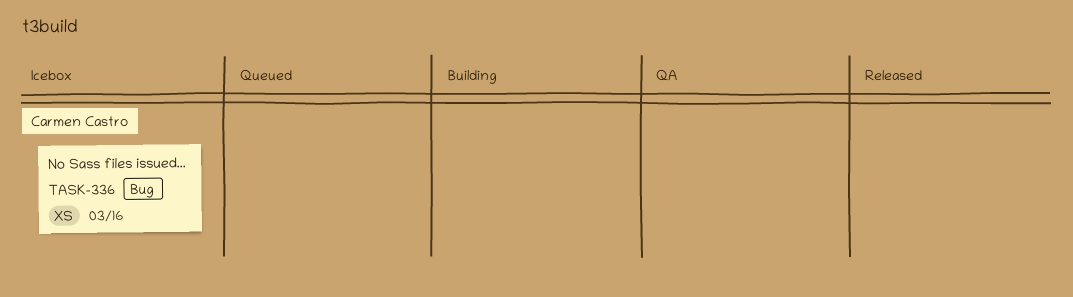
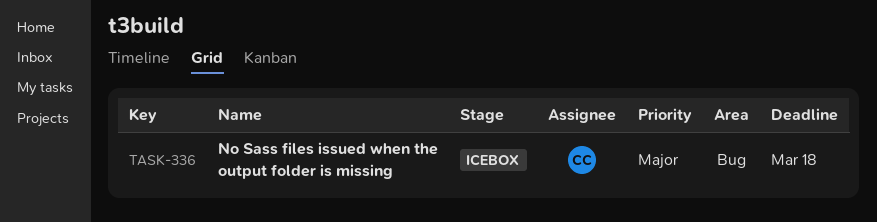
TASK-336, due: Mar 16 -> Mar 18

